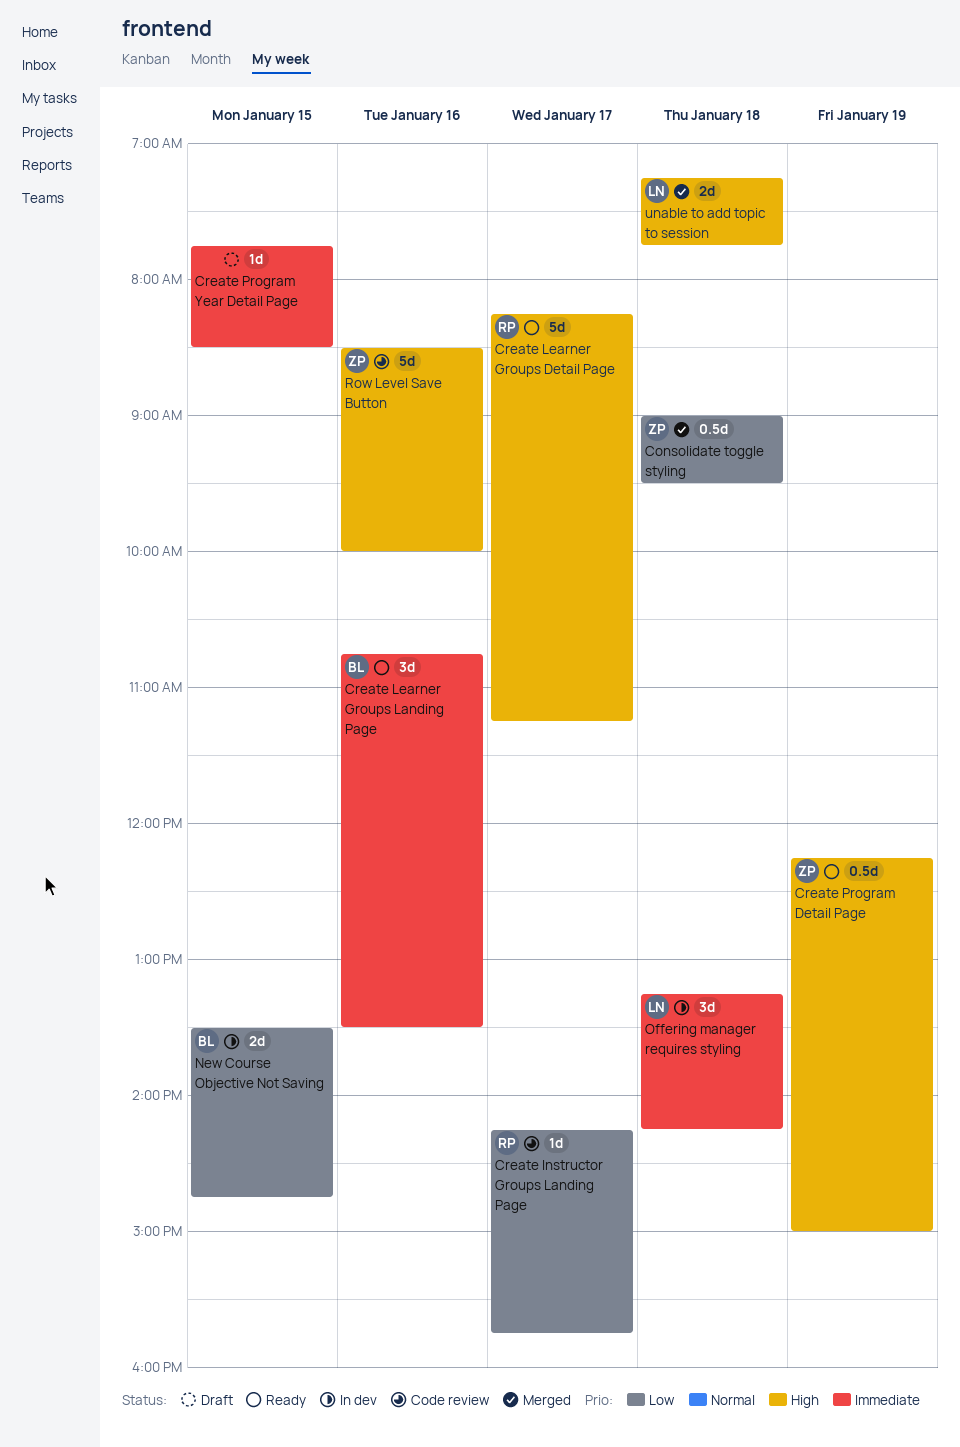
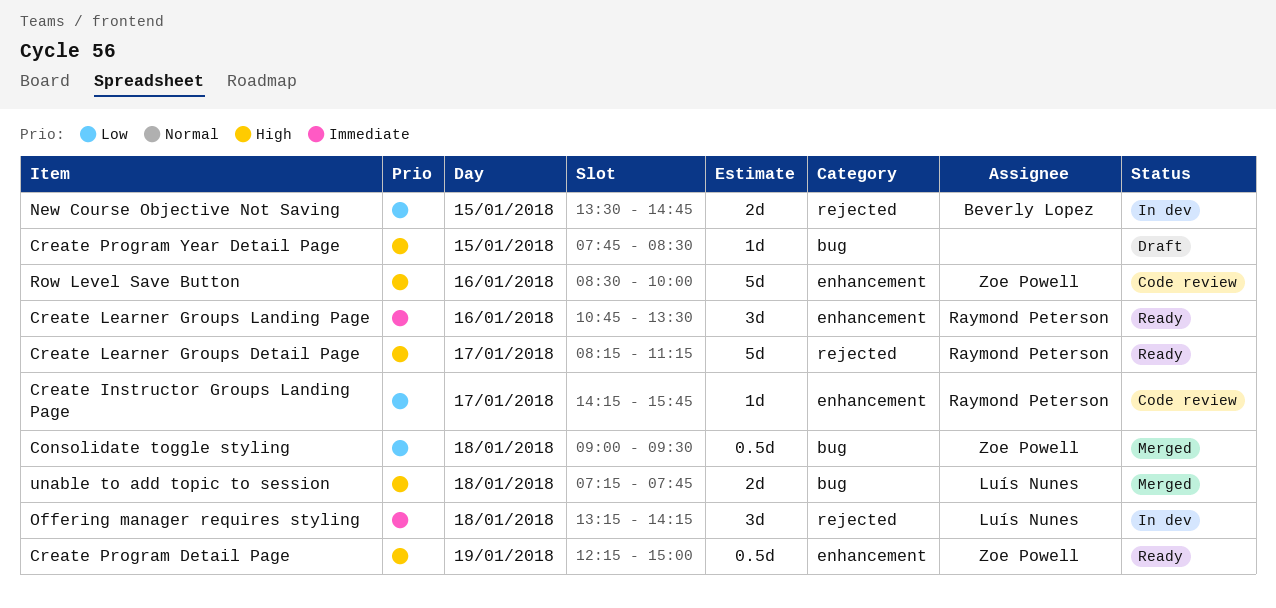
Create Learner Groups Landing Page, owner: Beverly Lopez -> Raymond Peterson
Create Program Year Detail Page, priority: Immediate -> High

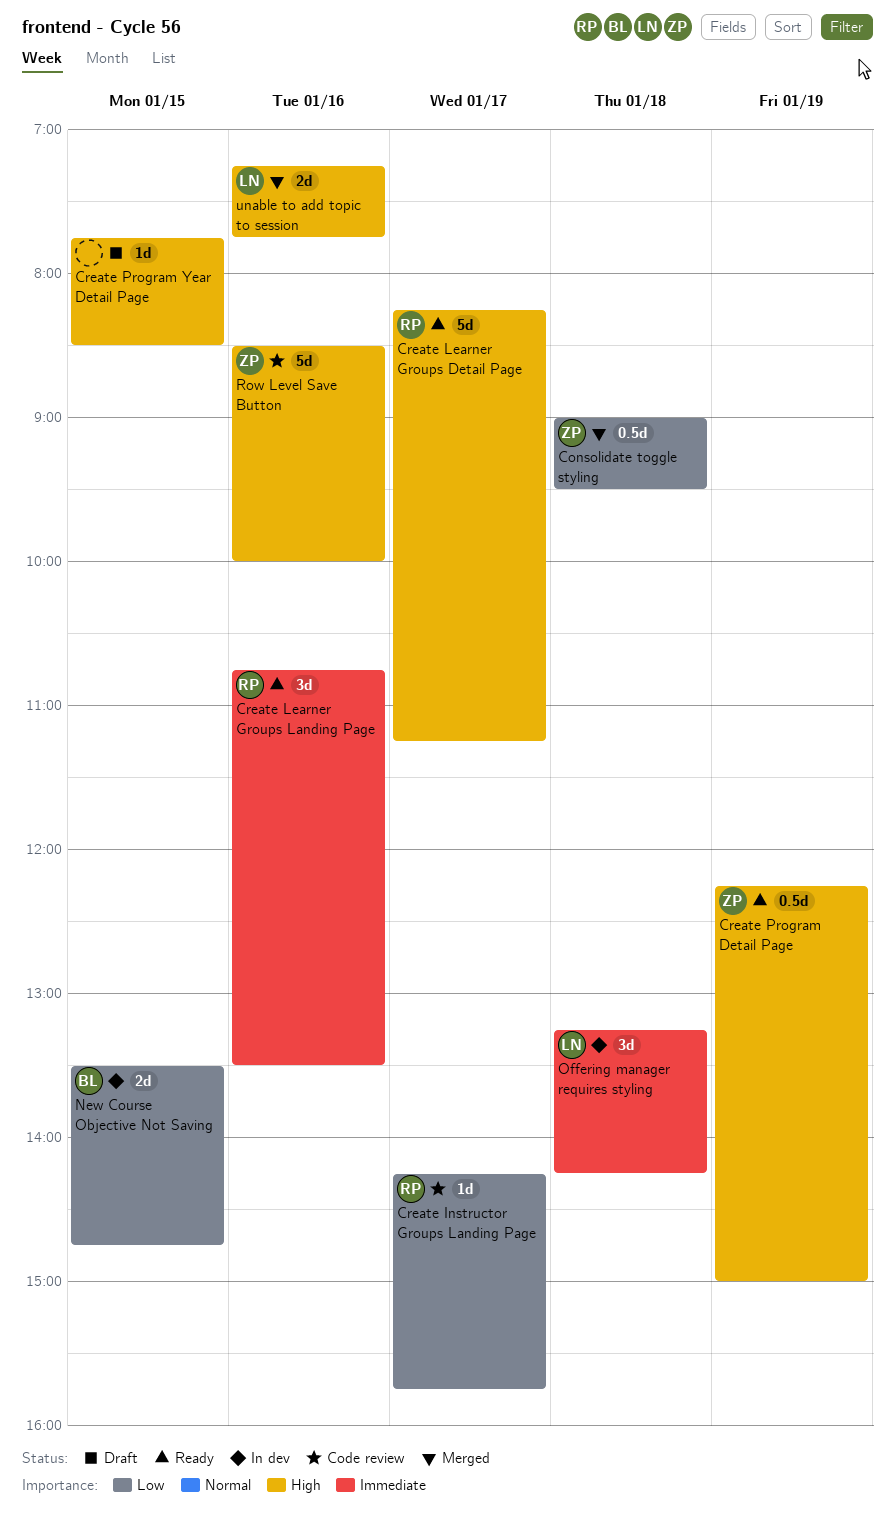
unable to add topic to session, day: Jan 18 -> Jan 16

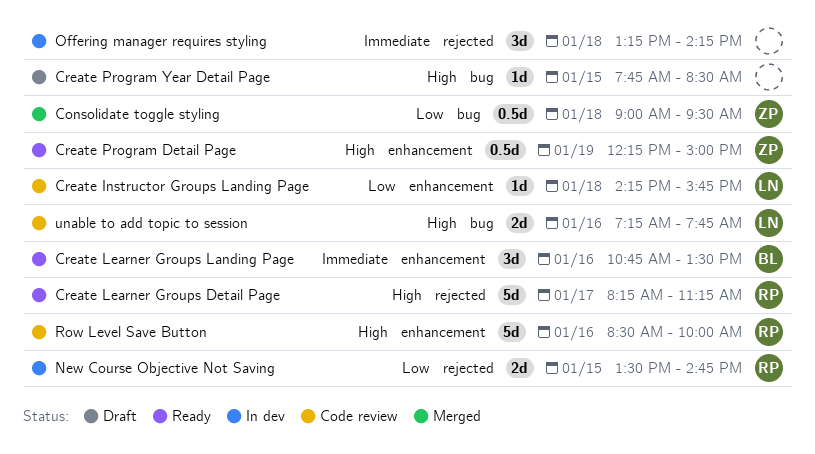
Create Instructor Groups Landing Page, owner: RP -> LN
Create Instructor Groups Landing Page, day: Jan 17 -> Jan 18
Create Learner Groups Landing Page, owner: RP -> BL
New Course Objective Not Saving, owner: BL -> RP
Offering manager requires styling, owner: LN -> none
Row Level Save Button, owner: ZP -> RP
unable to add topic to session, status: Merged -> Code review

